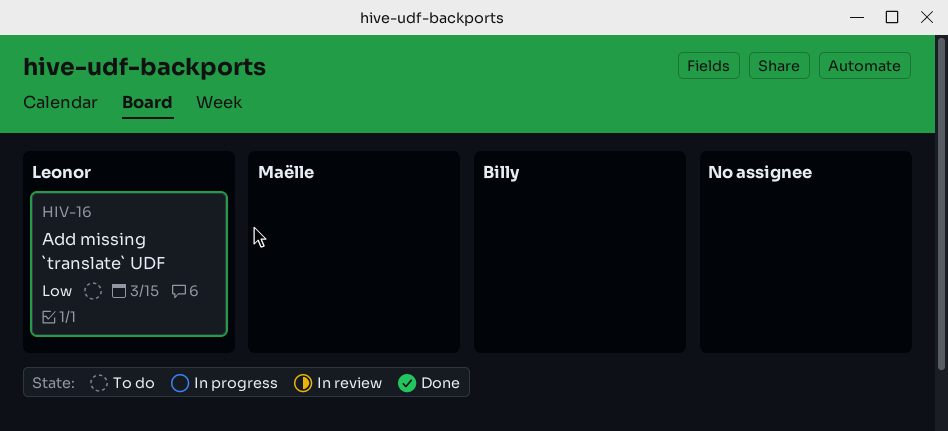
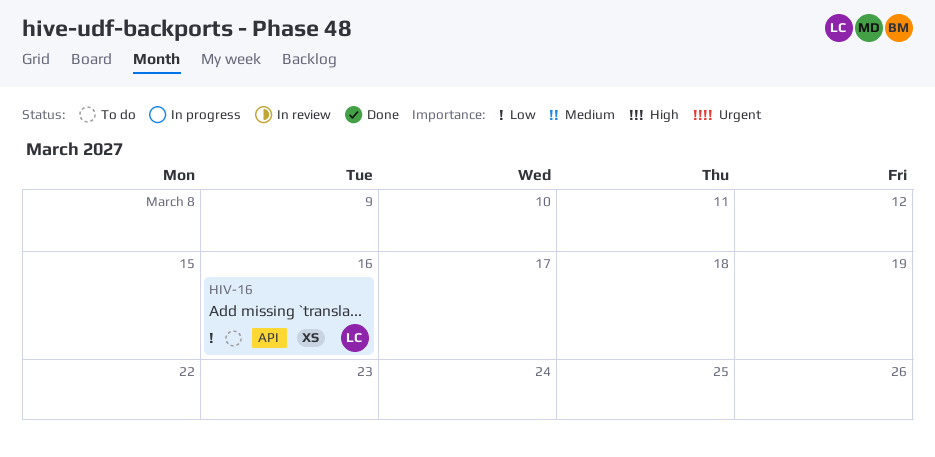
HIV-16, due: Mar 15 -> Mar 16

